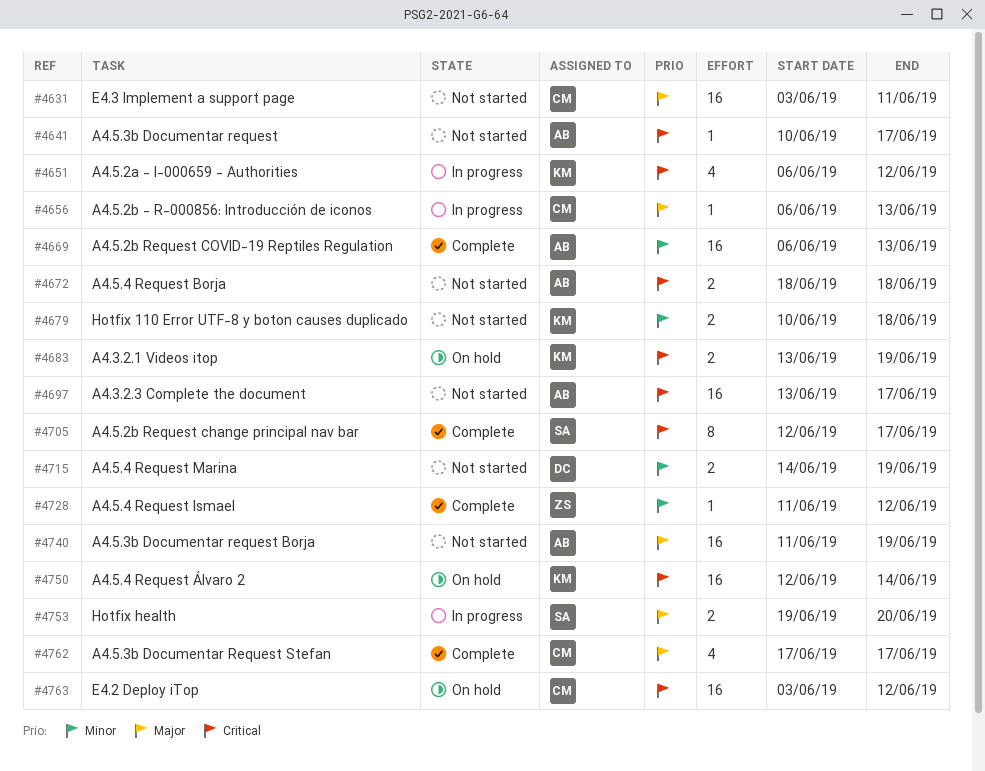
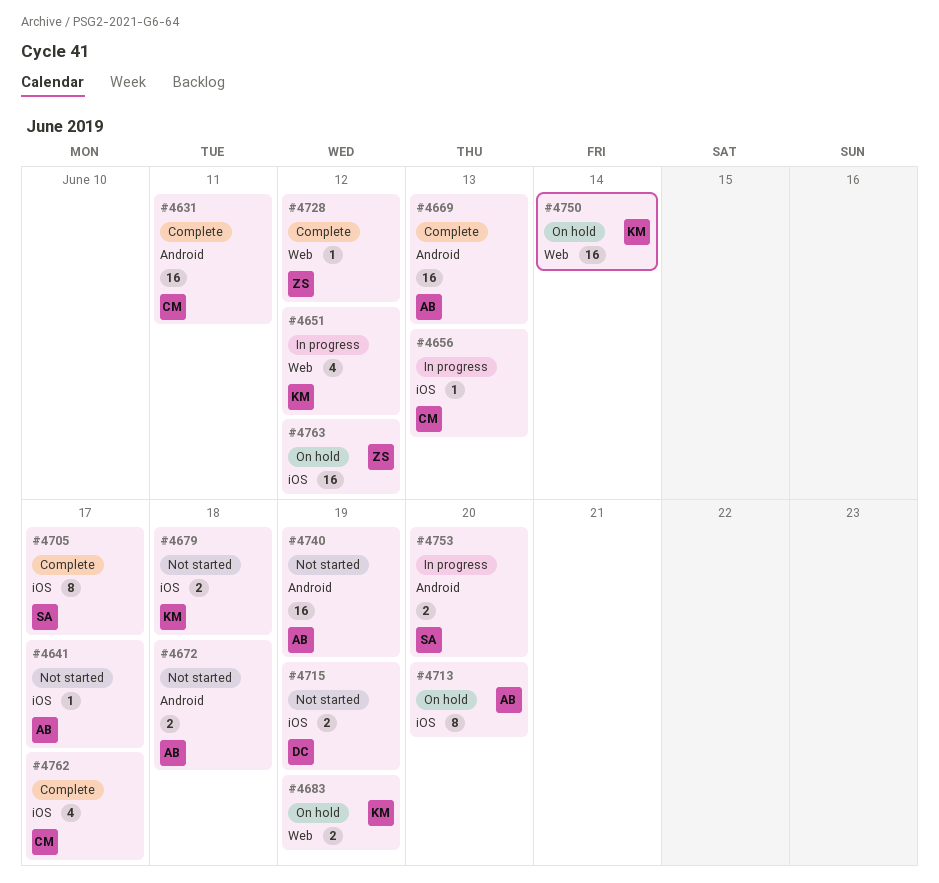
#4631, status: Not started -> Complete
#4697: present -> none
#4713: none -> present
#4763, owner: CM -> ZS

